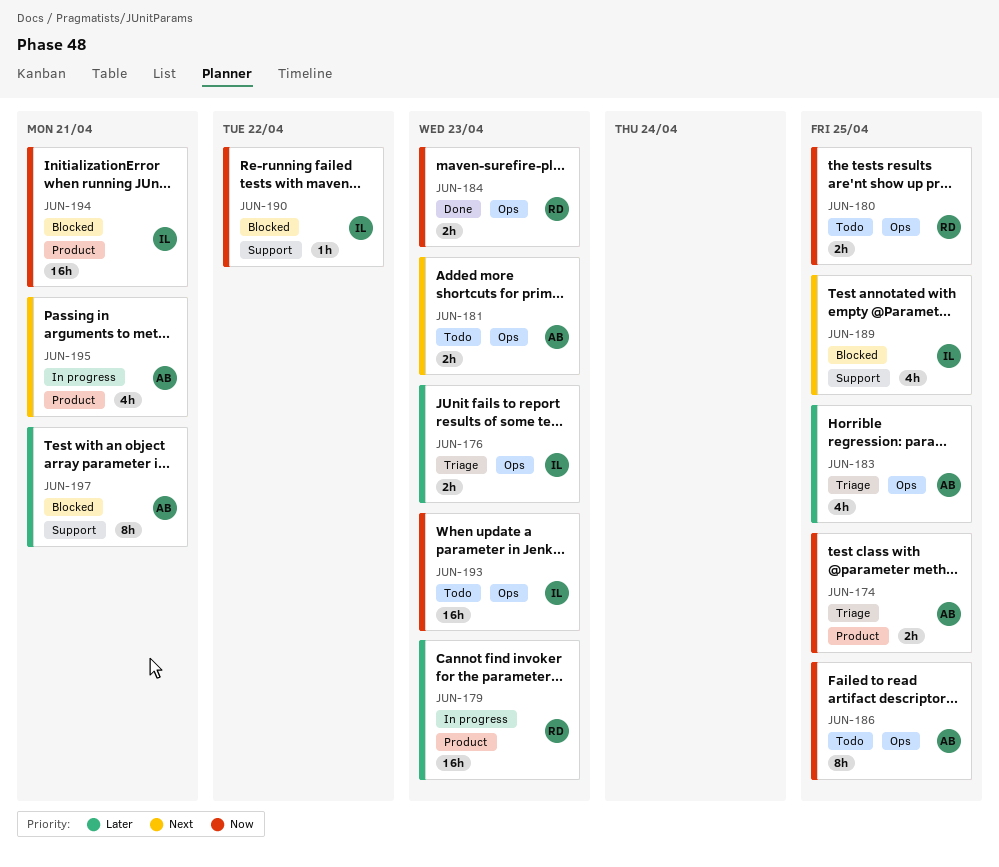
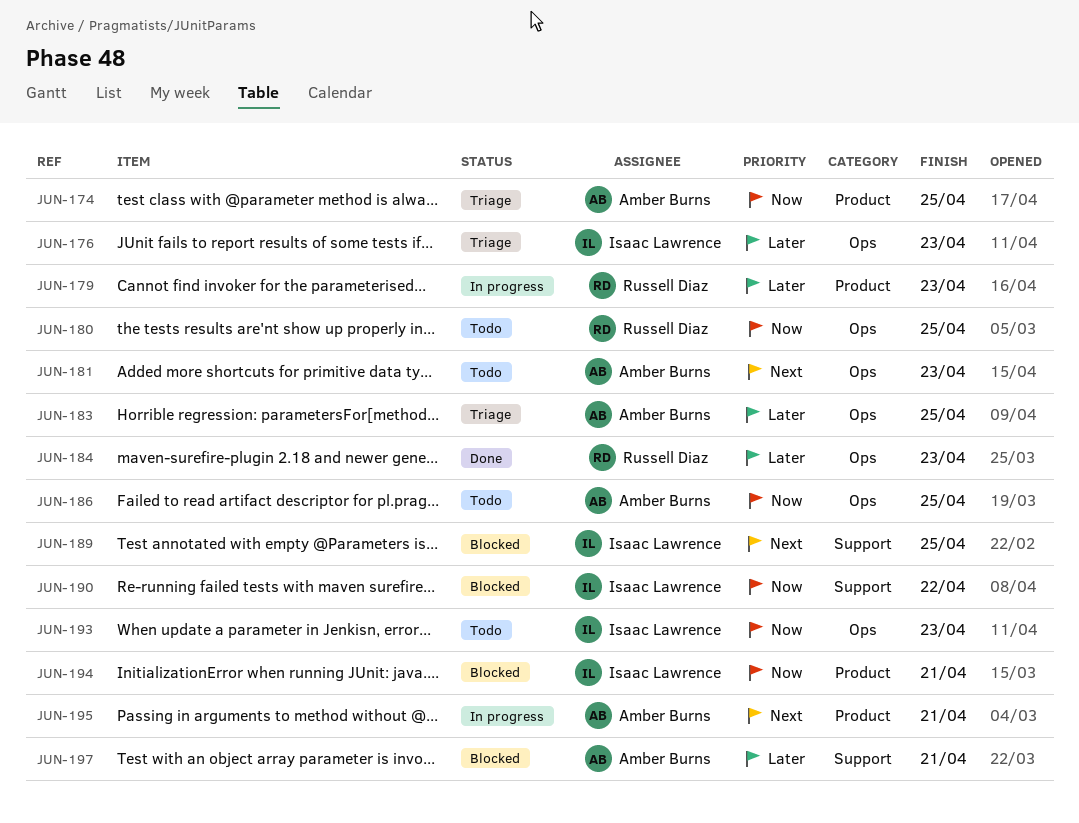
JUN-184, priority: Now -> Later

